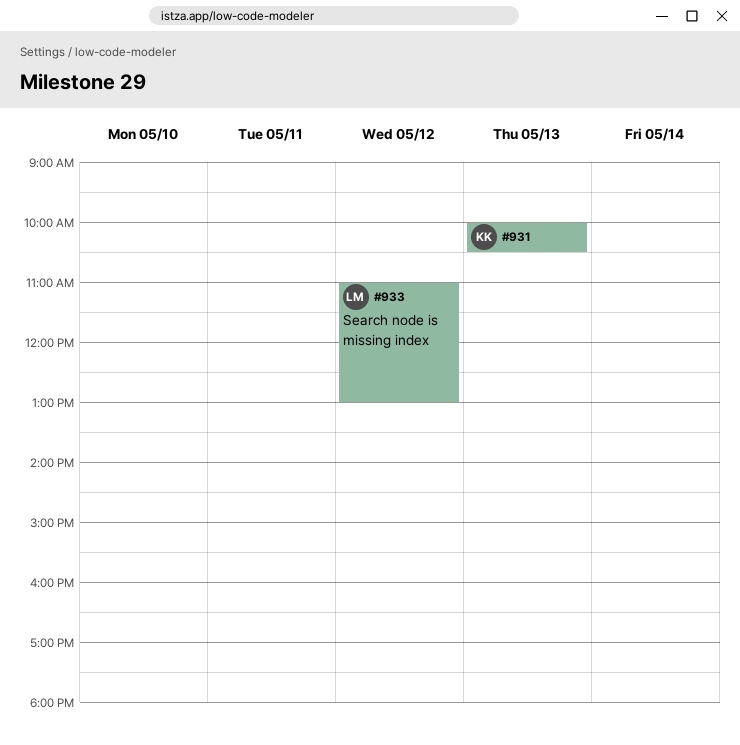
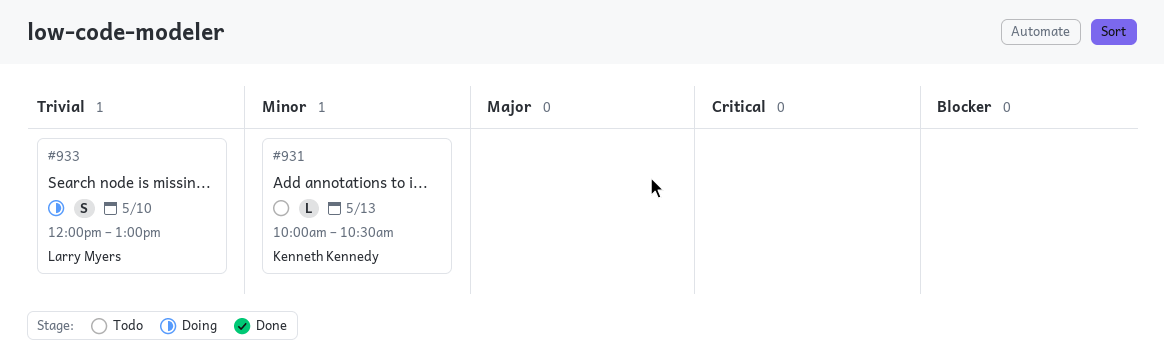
#933, day: May 12 -> May 10
#933, begins: 11:00 -> 12:00

